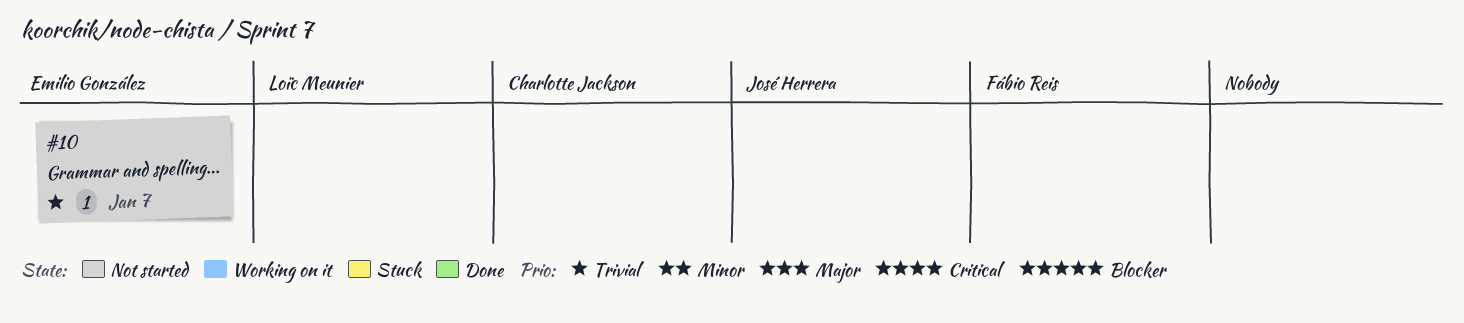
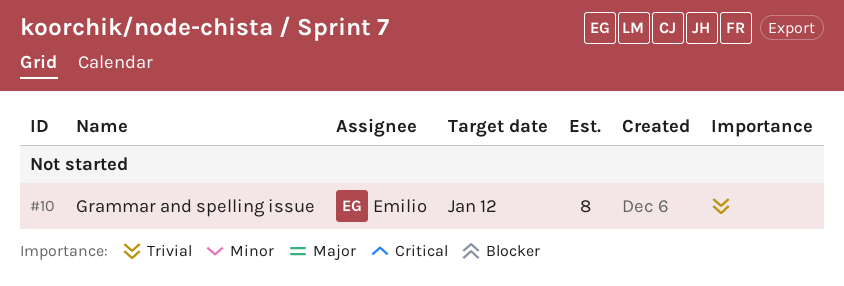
#10, estimate: 1 -> 8
#10, due: Jan 7 -> Jan 12

